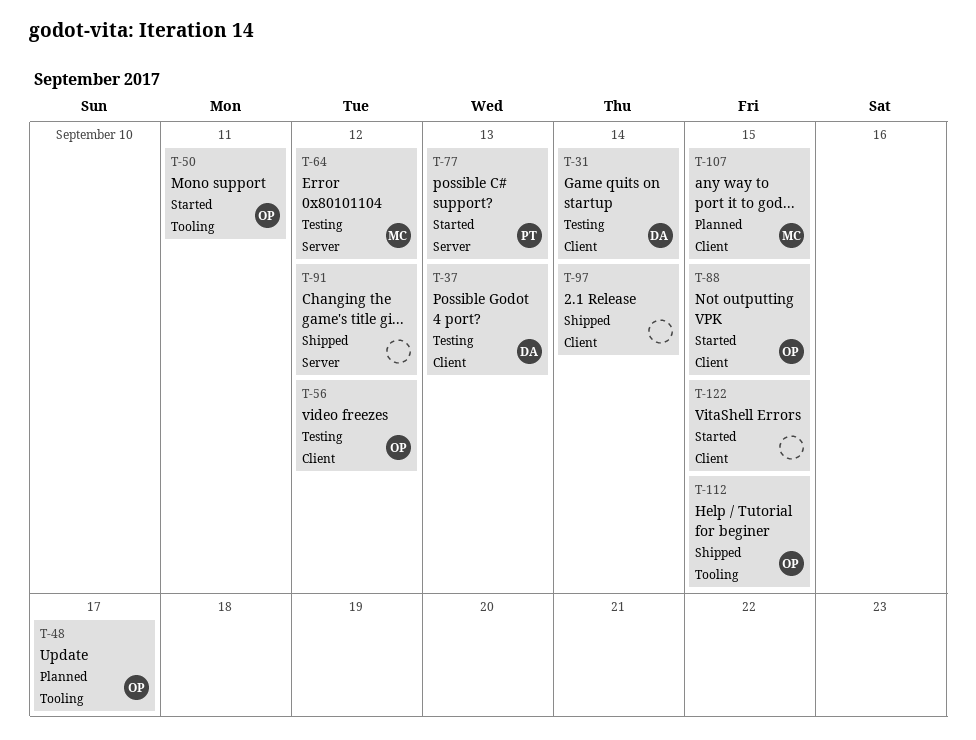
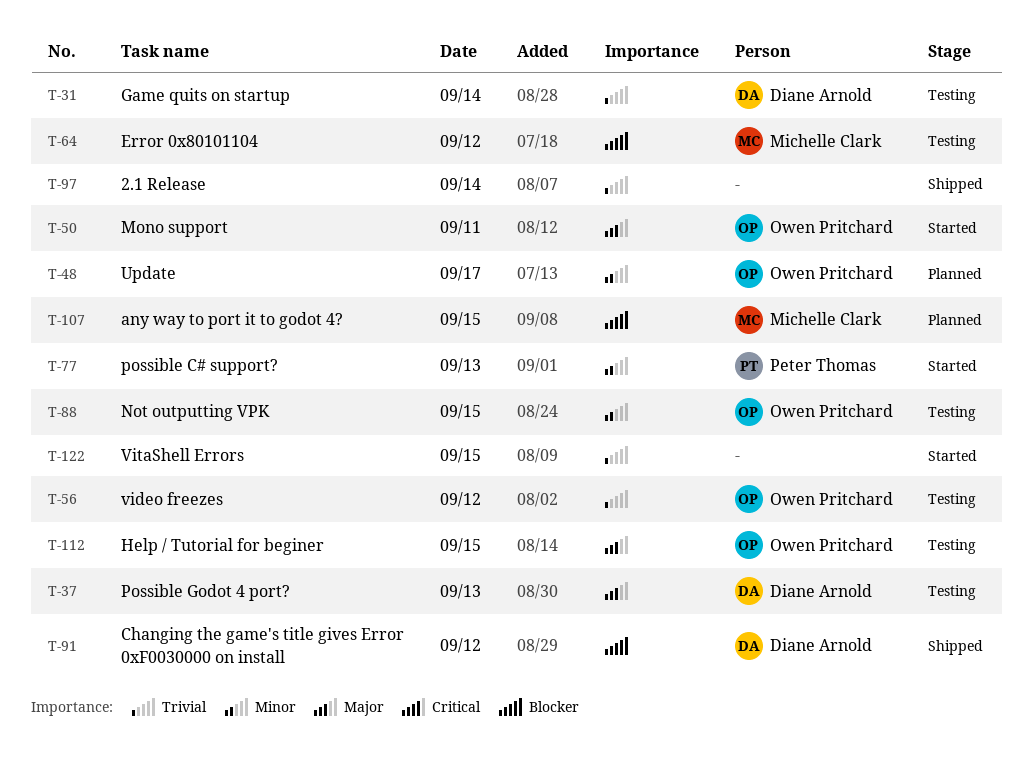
T-88, status: Started -> Testing
T-91, owner: none -> Diane Arnold
T-112, status: Shipped -> Testing

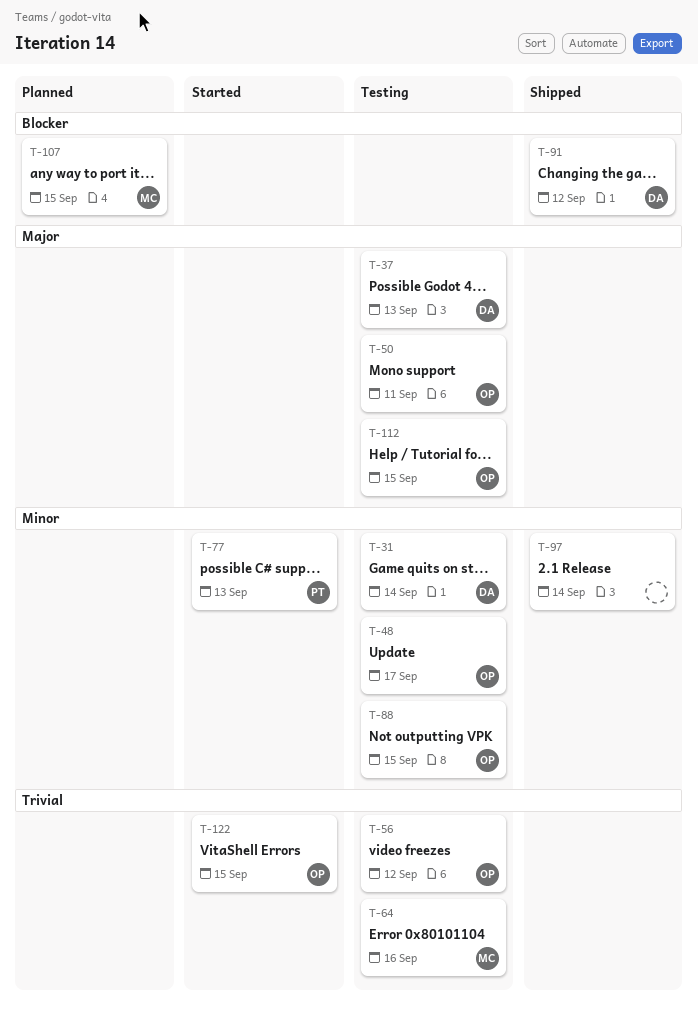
T-31, priority: Trivial -> Minor
T-48, status: Planned -> Testing
T-50, status: Started -> Testing
T-64, priority: Blocker -> Trivial
T-64, day: Sep 12 -> Sep 16
T-97, priority: Trivial -> Minor
T-122, owner: none -> Owen Pritchard

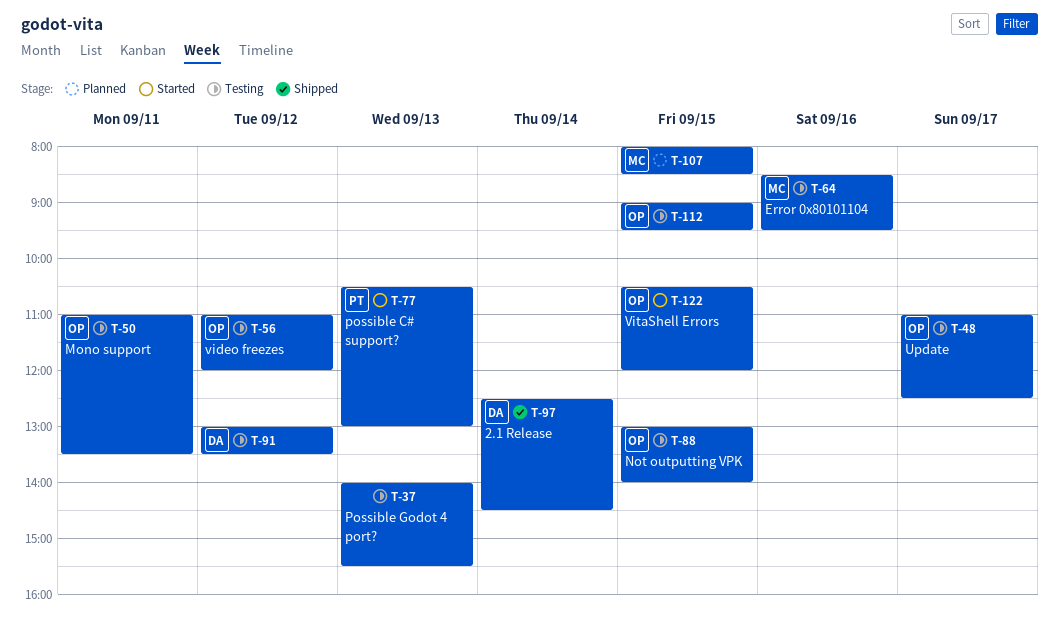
T-31: present -> none
T-37, owner: DA -> none
T-91, status: Shipped -> Testing
T-97, owner: none -> DA

